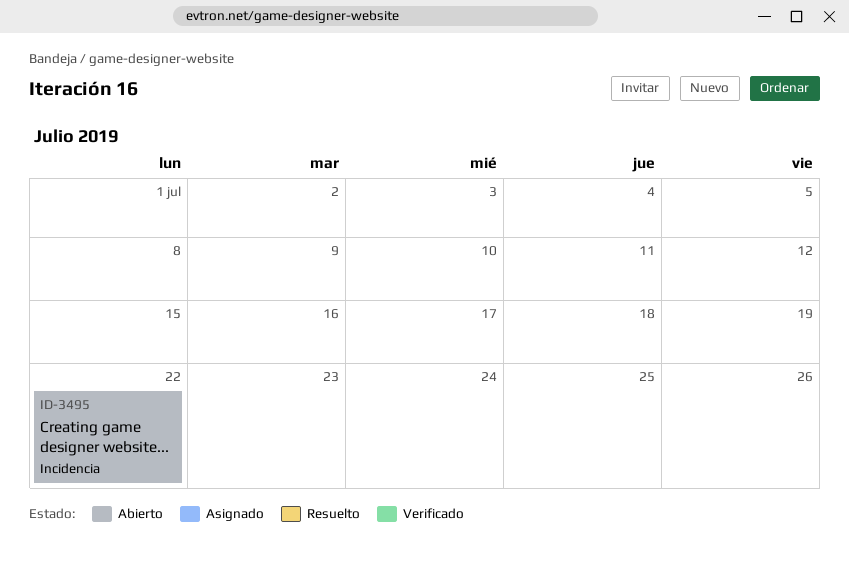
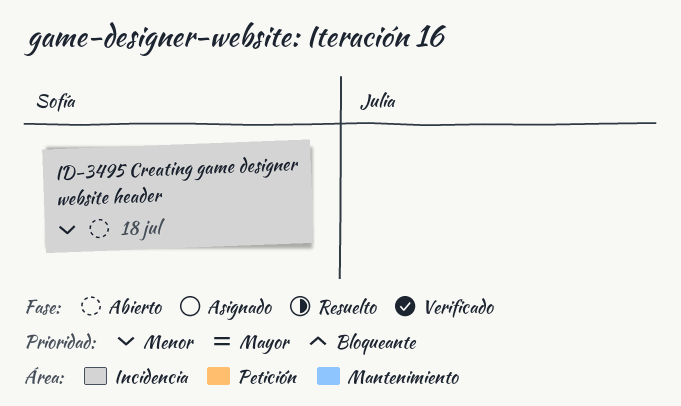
ID-3495, due: Jul 22 -> Jul 18

